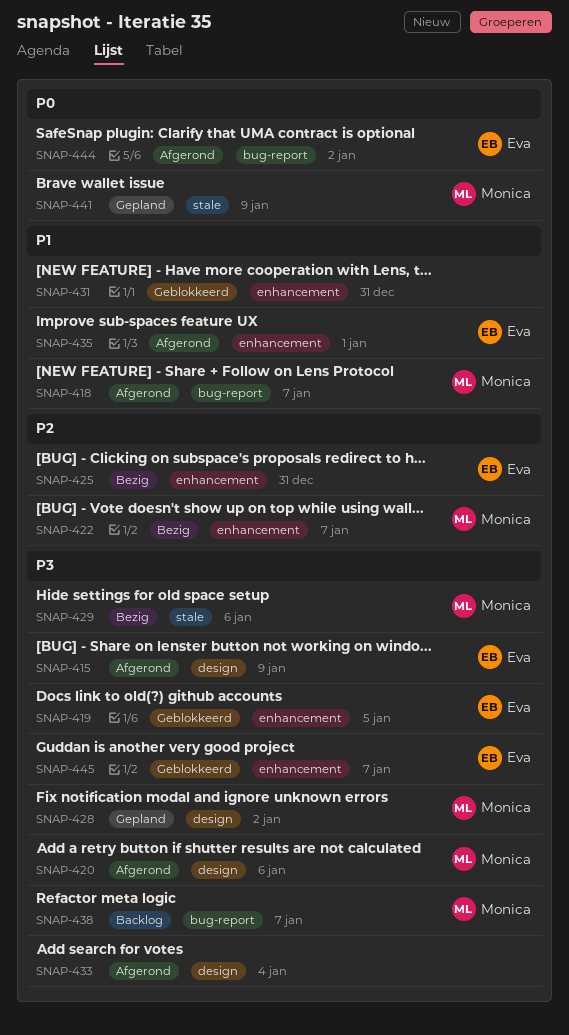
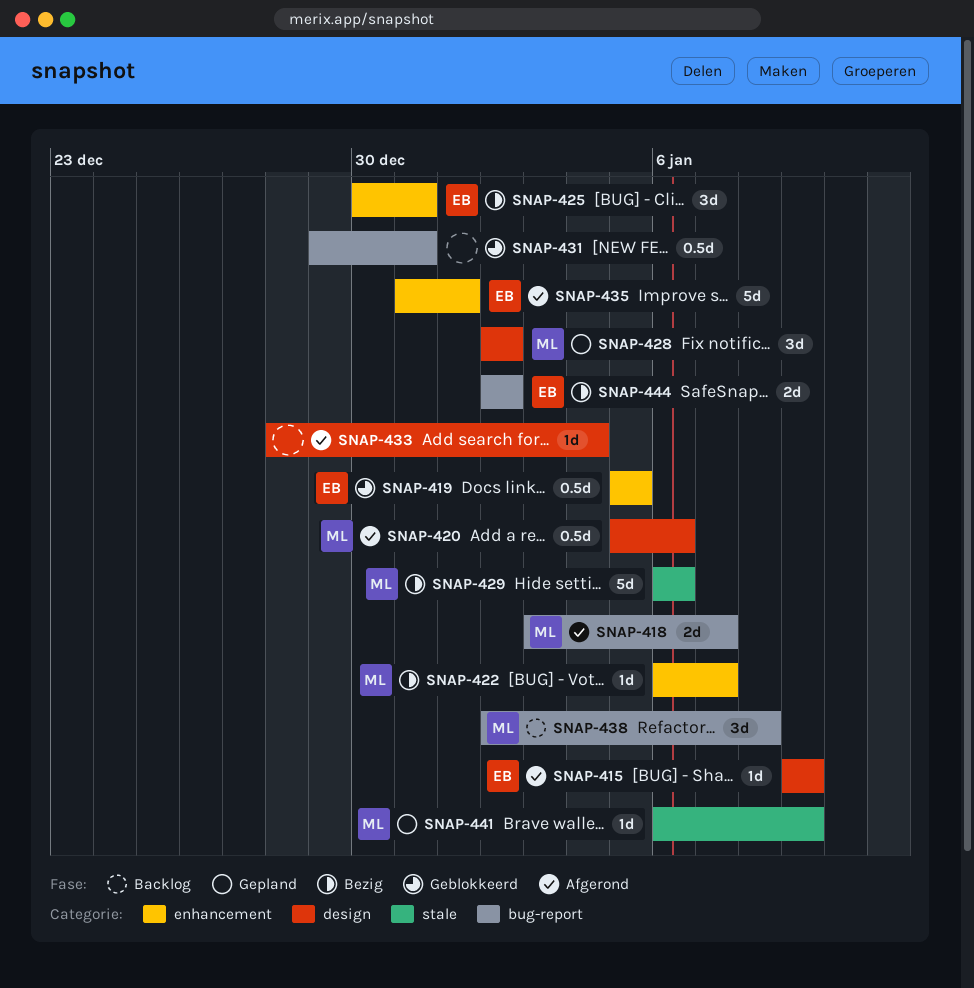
SNAP-431, label: enhancement -> bug-report
SNAP-438, due: Jan 7 -> Jan 8
SNAP-444, status: Afgerond -> Bezig
SNAP-445: present -> none

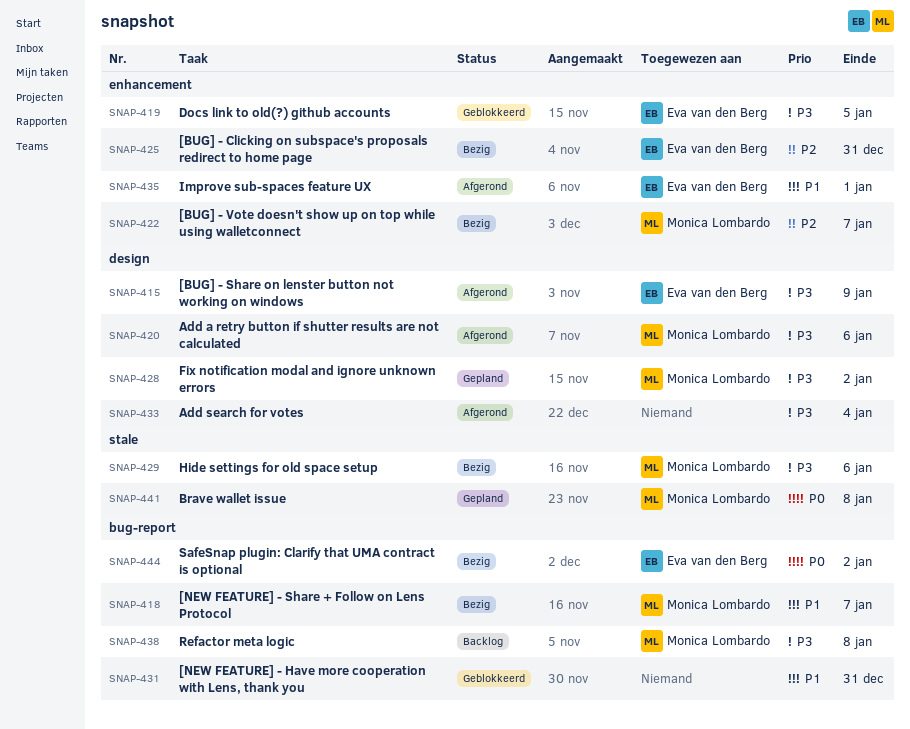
SNAP-418, status: Afgerond -> Bezig
SNAP-441, due: Jan 9 -> Jan 8

